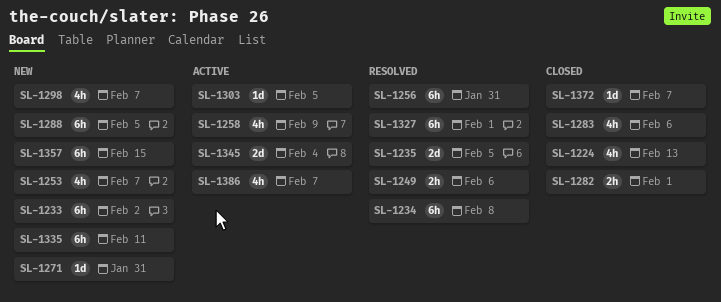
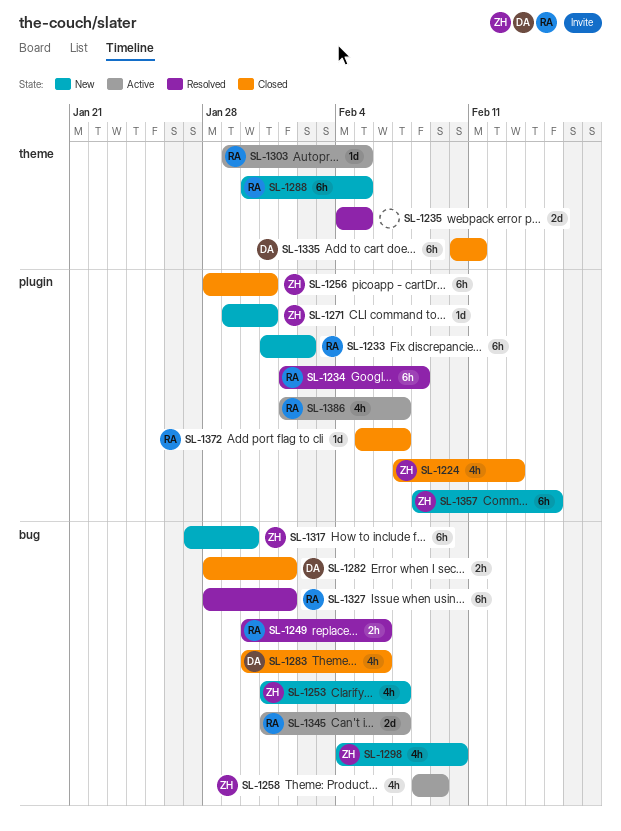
SL-1256, status: Resolved -> Closed
SL-1298, due: Feb 7 -> Feb 10
SL-1317: none -> present
SL-1335, status: New -> Closed
SL-1345, due: Feb 4 -> Feb 7

